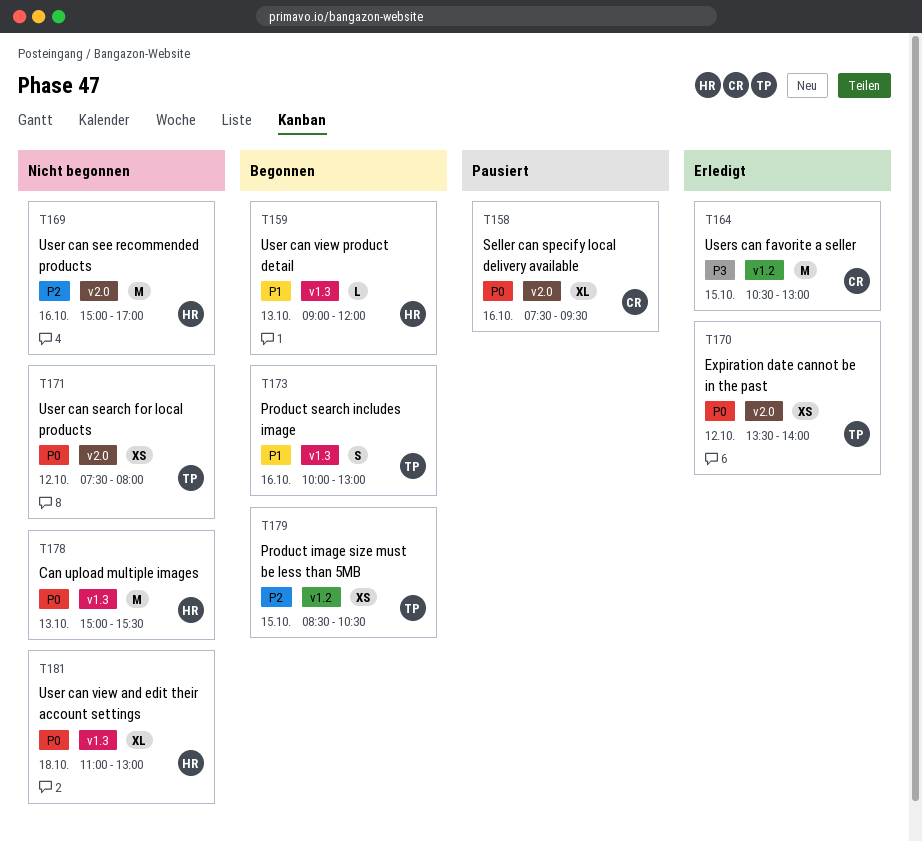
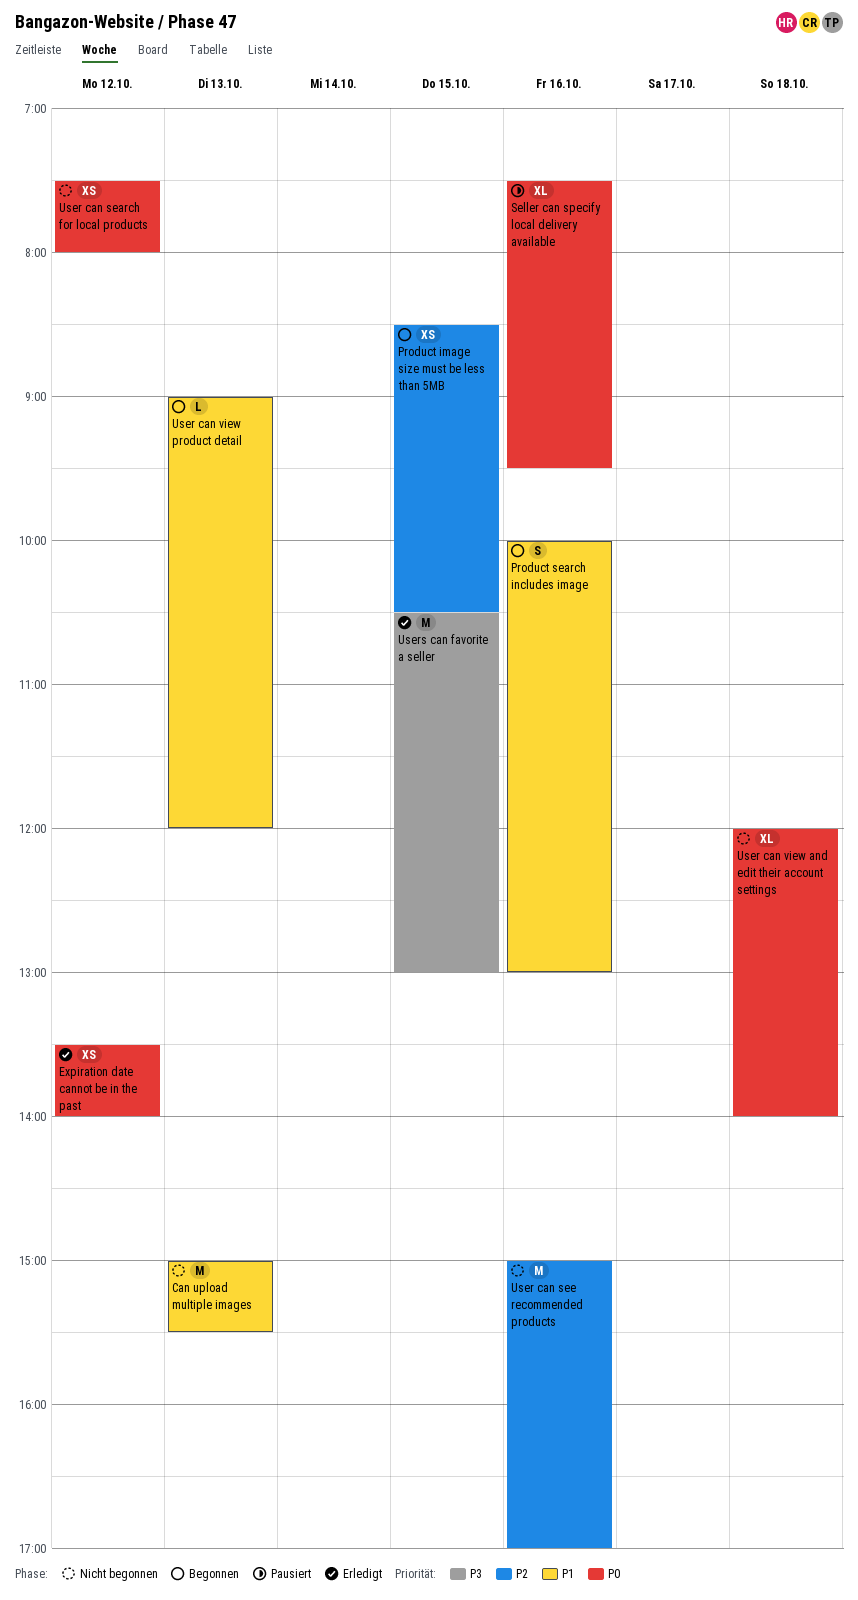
Can upload multiple images, priority: P0 -> P1
User can view and edit their account settings, begins: 11:00 -> 12:00
User can view and edit their account settings, ends: 13:00 -> 14:00

